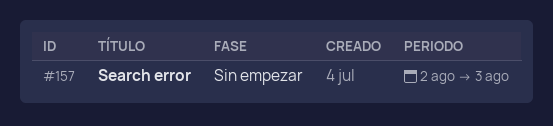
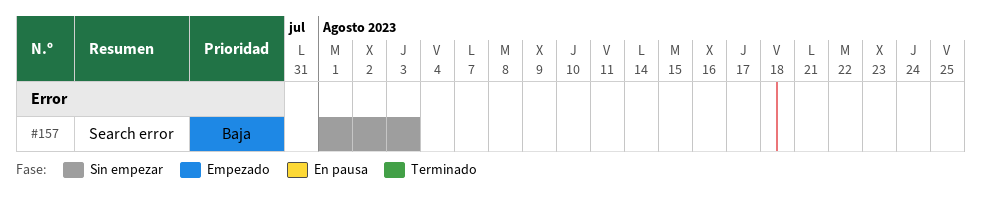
#157, start: Aug 2 -> Aug 1

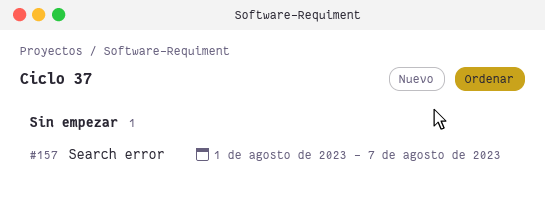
#157, due: Aug 3 -> Aug 7

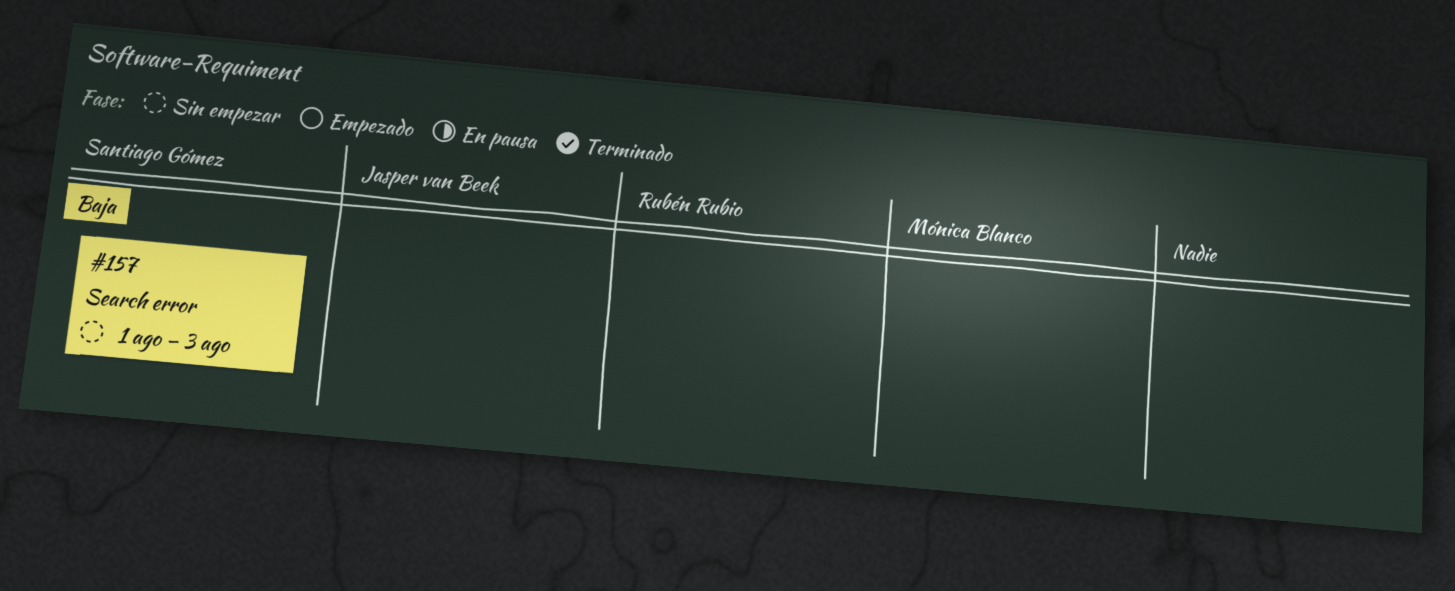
#157, due: Aug 7 -> Aug 3

